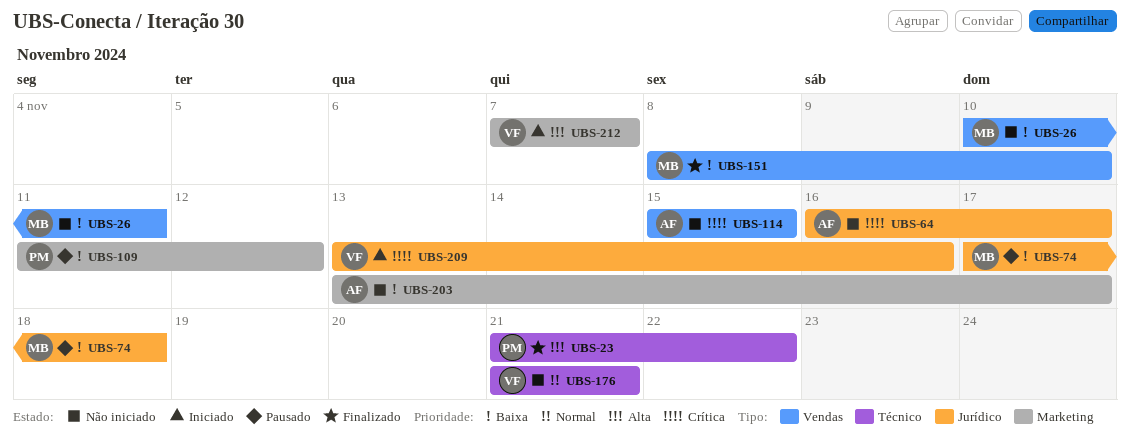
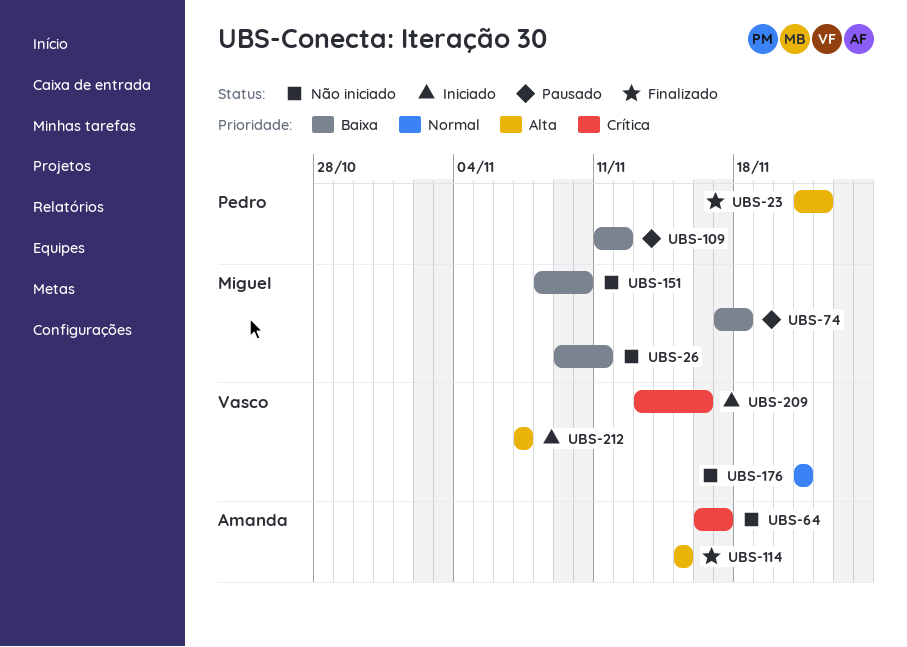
UBS-26, start: Nov 10 -> Nov 9
UBS-114, status: Não iniciado -> Finalizado
UBS-114, priority: Crítica -> Alta
UBS-151, status: Finalizado -> Não iniciado
UBS-203: present -> none

